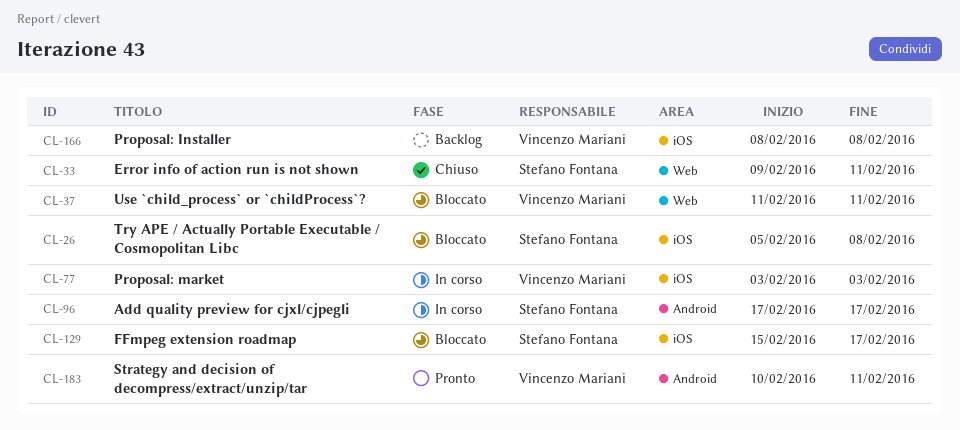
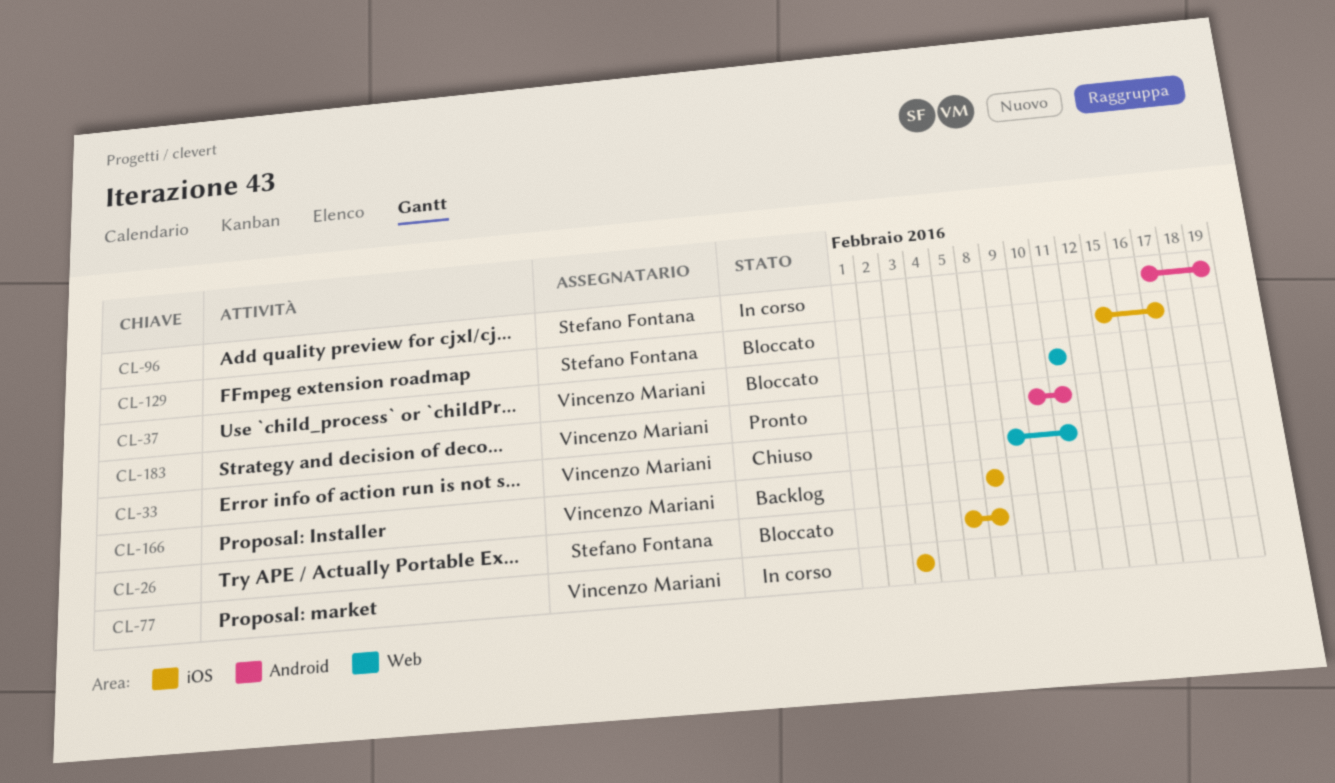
CL-33, owner: Stefano Fontana -> Vincenzo Mariani
CL-96, due: Feb 17 -> Feb 19

